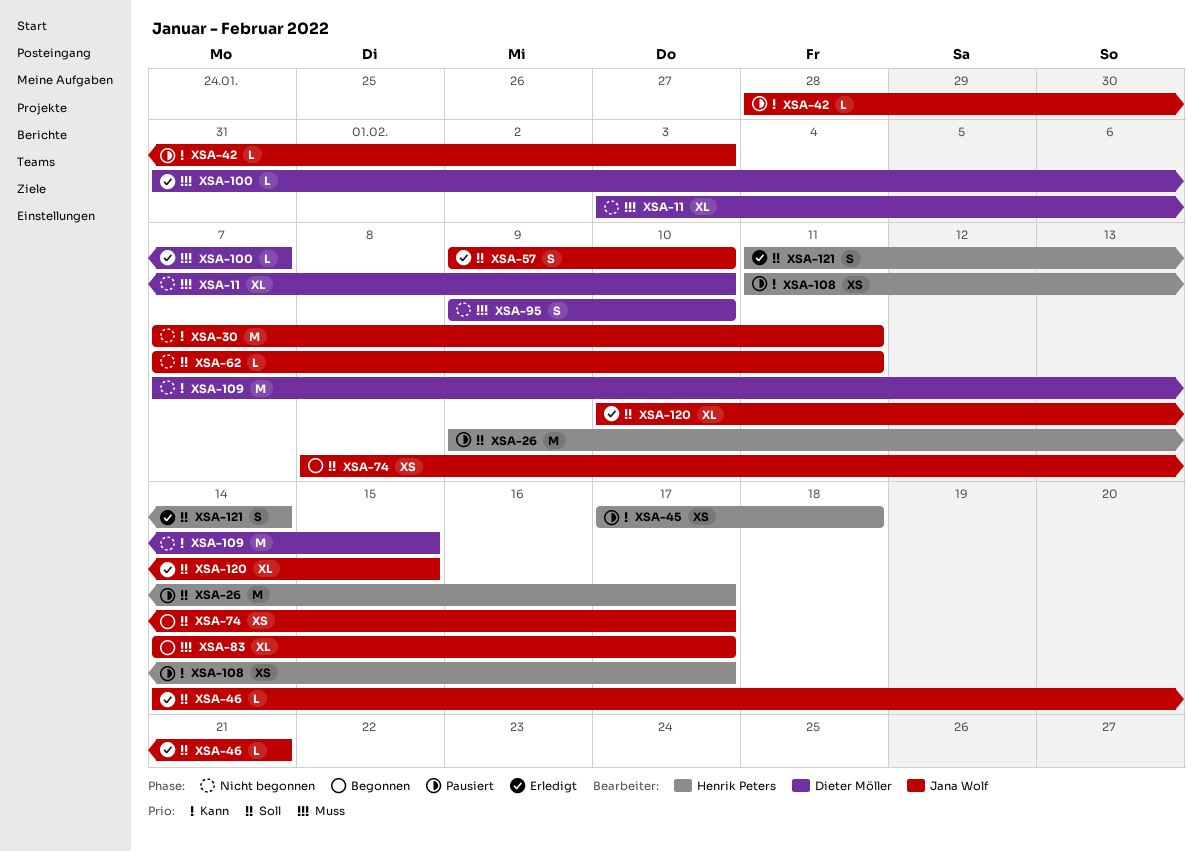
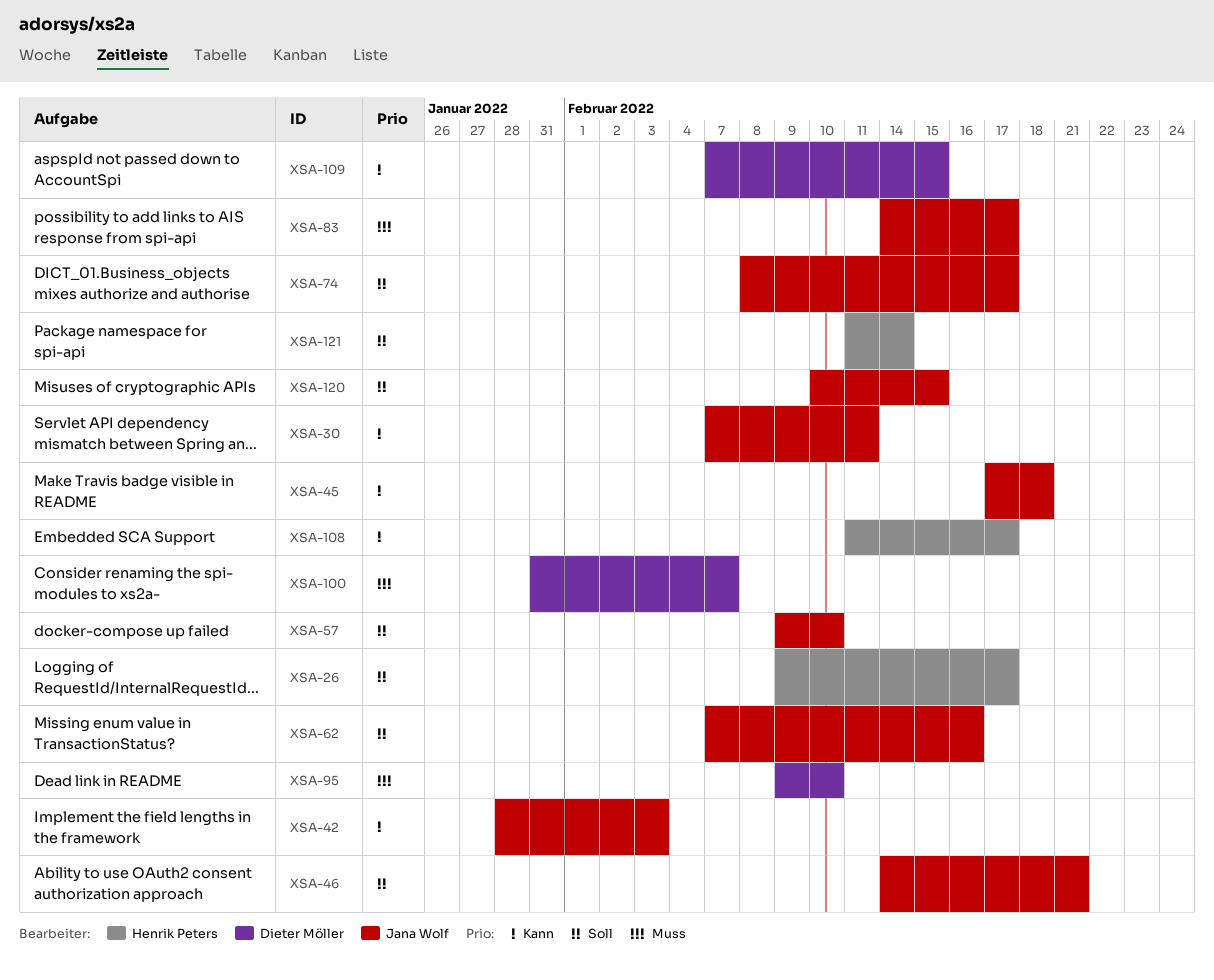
XSA-11: present -> none
XSA-45, owner: Henrik Peters -> Jana Wolf
XSA-62, due: Feb 11 -> Feb 16

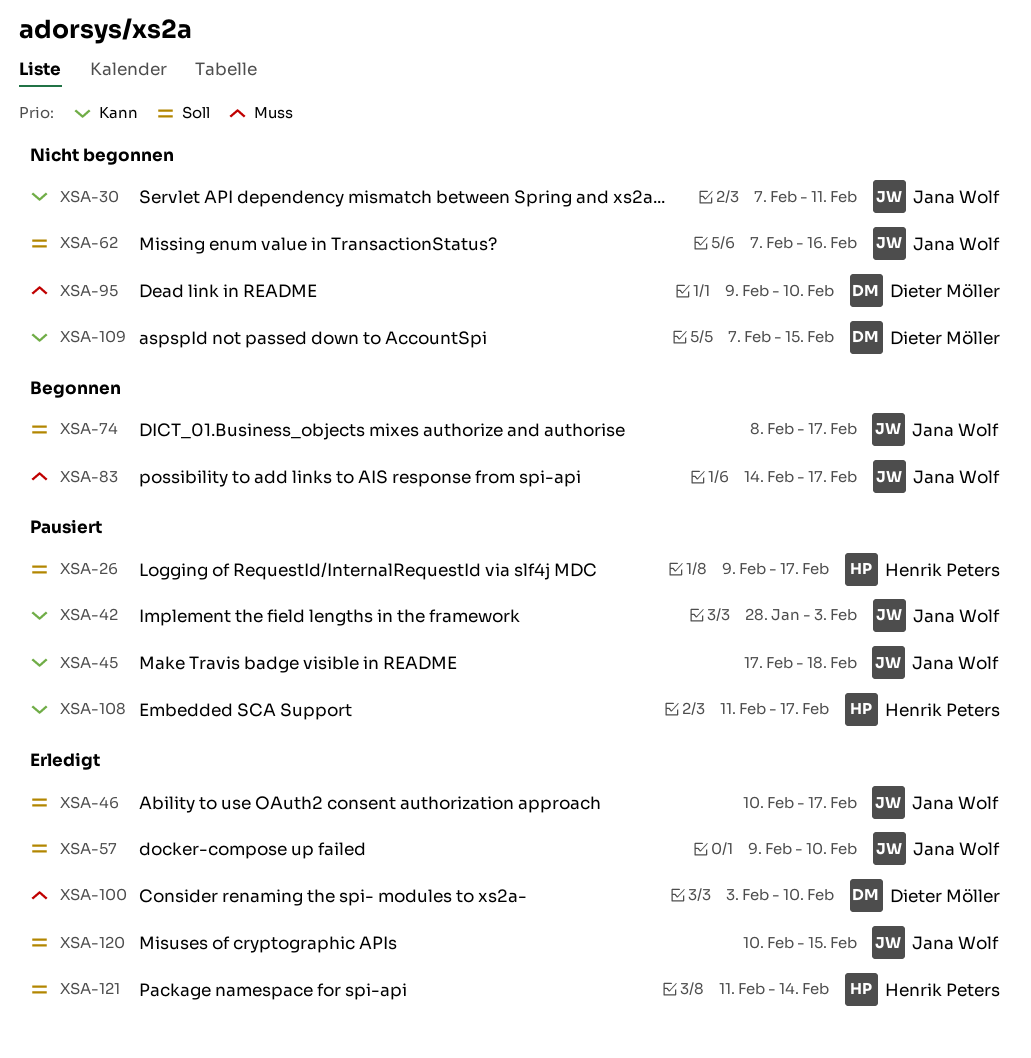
XSA-46, start: Feb 14 -> Feb 10
XSA-46, due: Feb 21 -> Feb 17
XSA-100, start: Jan 31 -> Feb 3
XSA-100, due: Feb 7 -> Feb 10

